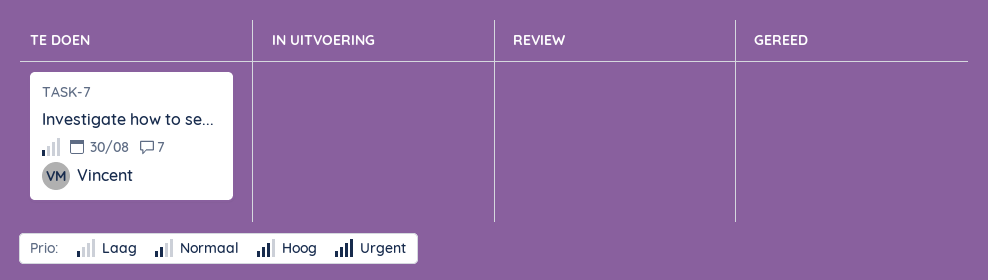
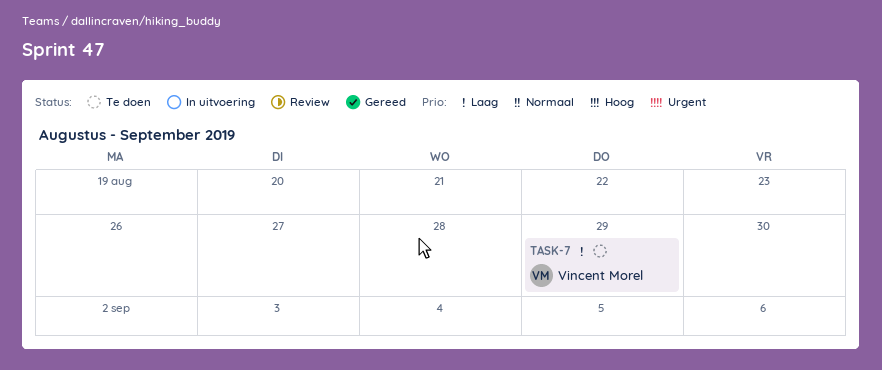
TASK-7, due: Aug 30 -> Aug 29

